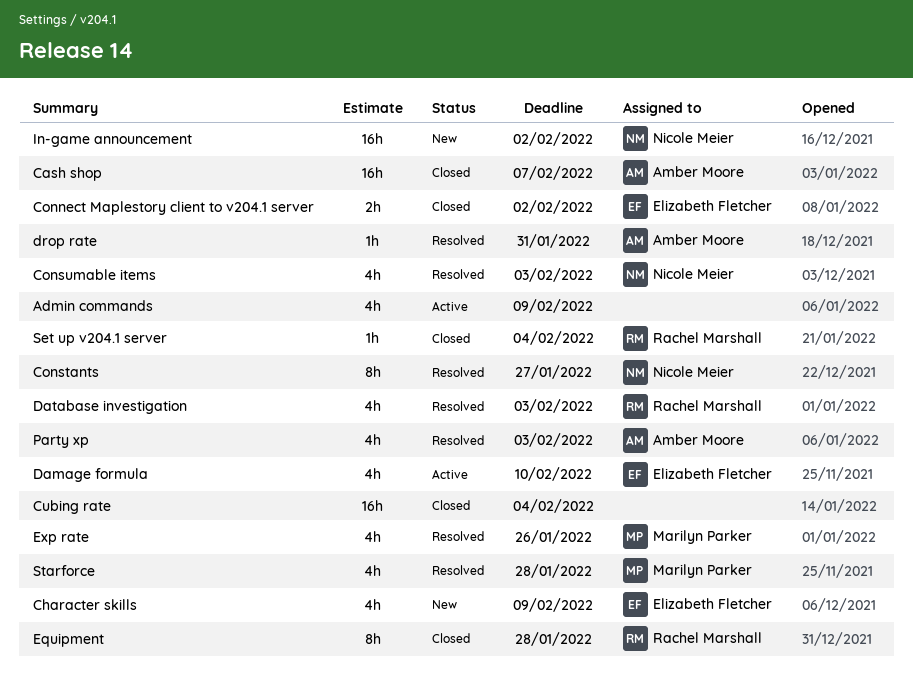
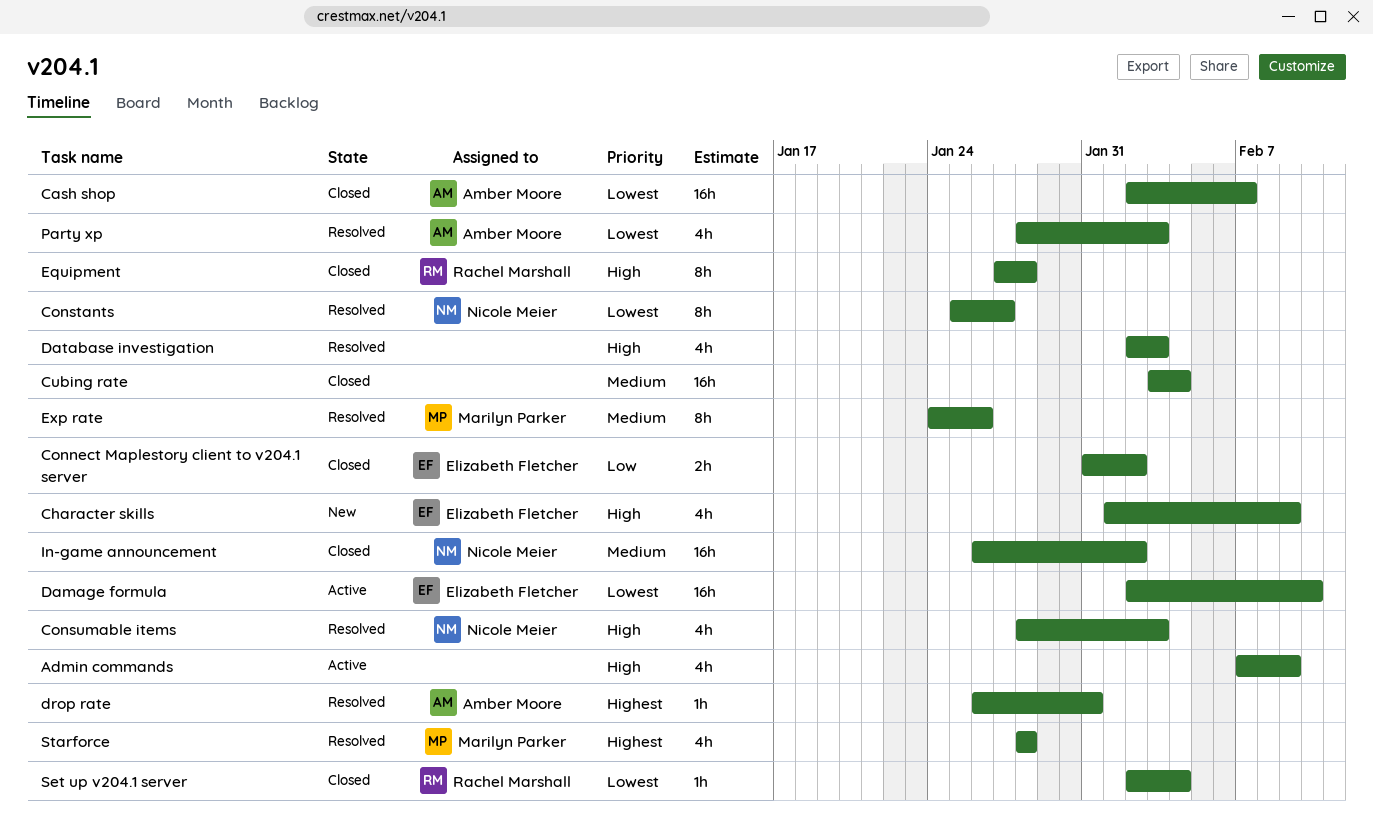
Damage formula, estimate: 4h -> 16h
Database investigation, owner: Rachel Marshall -> none
Exp rate, estimate: 4h -> 8h
In-game announcement, status: New -> Closed

